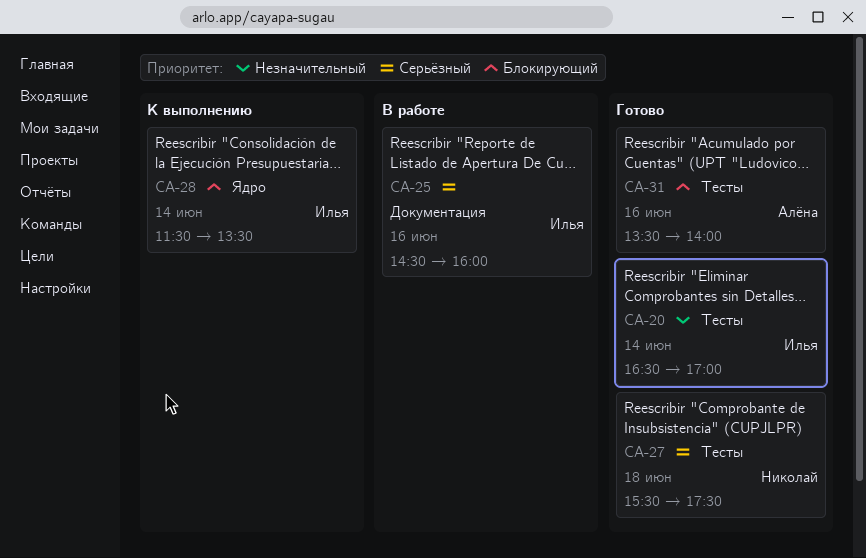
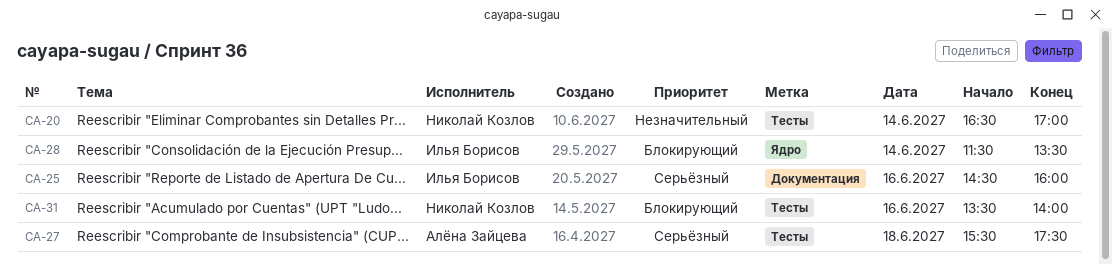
CA-20, owner: Илья Борисов -> Николай Козлов
CA-27, owner: Николай Козлов -> Алёна Зайцева
CA-31, owner: Алёна Зайцева -> Николай Козлов

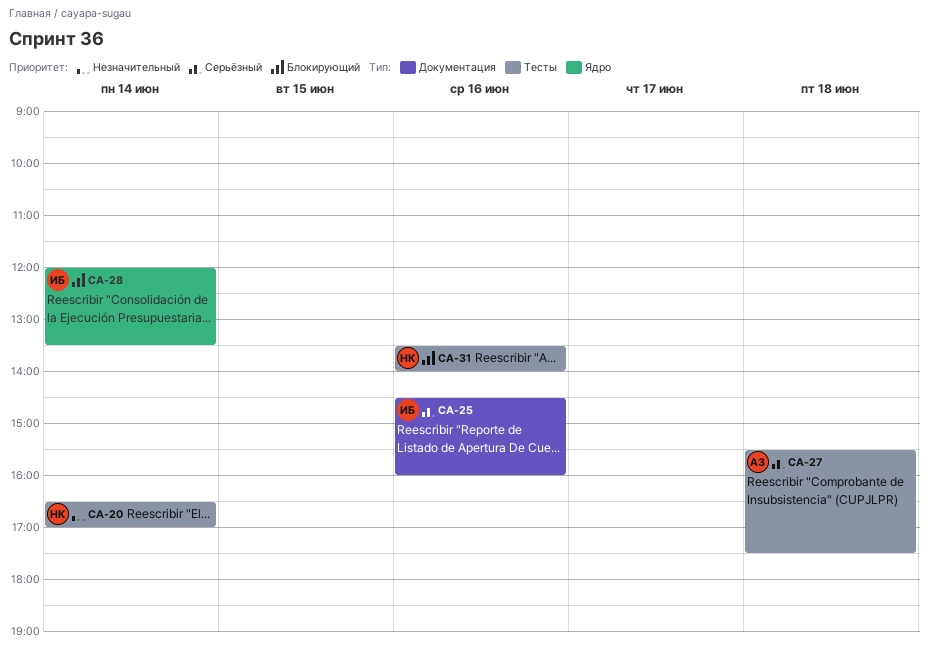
CA-28, begins: 11:30 -> 12:00

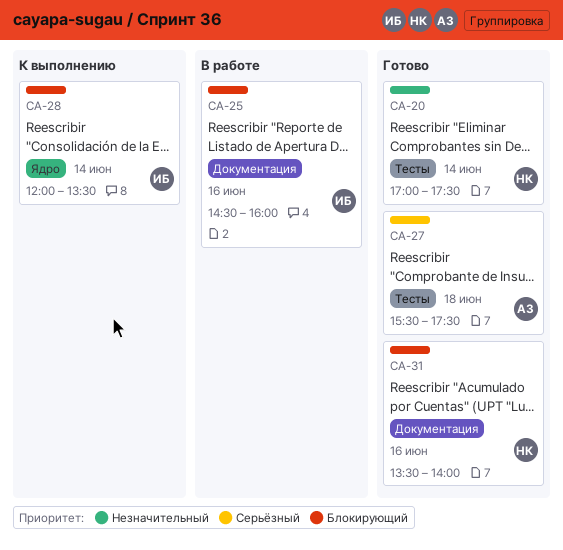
CA-20, begins: 16:30 -> 17:00
CA-20, ends: 17:00 -> 17:30
CA-25, priority: Серьёзный -> Блокирующий
CA-31, label: Тесты -> Документация

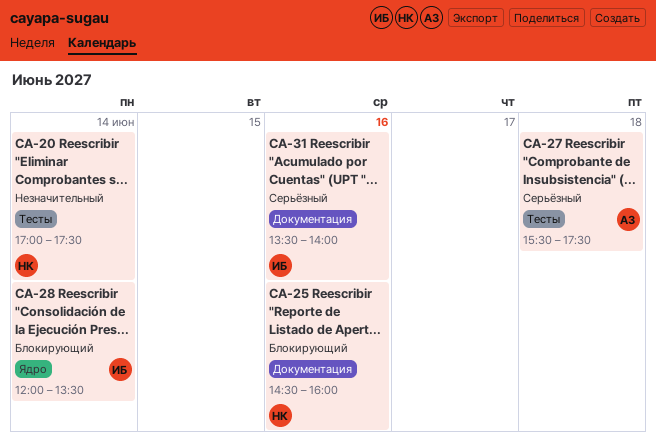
CA-25, owner: ИБ -> НК
CA-31, owner: НК -> ИБ
CA-31, priority: Блокирующий -> Серьёзный

